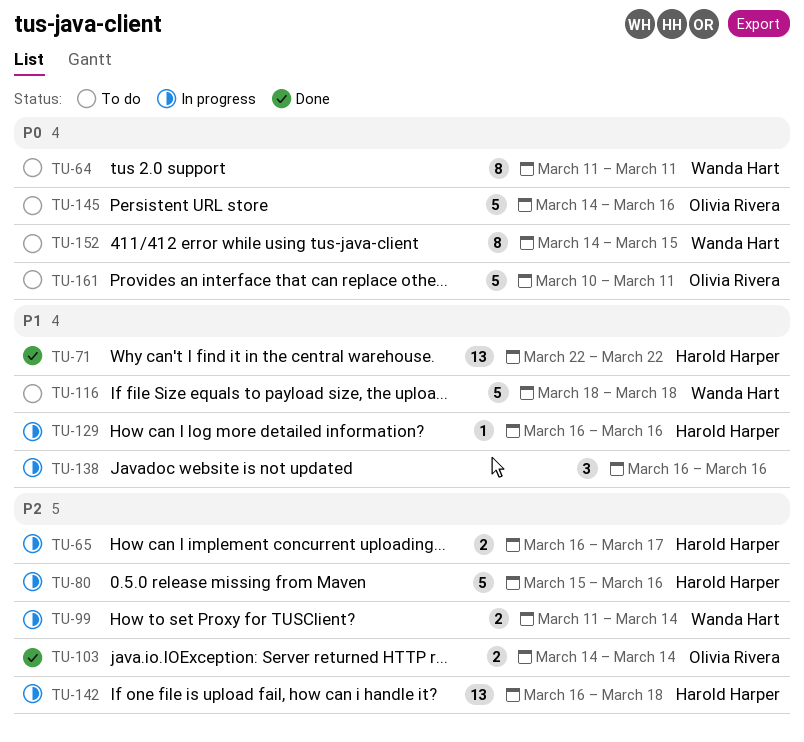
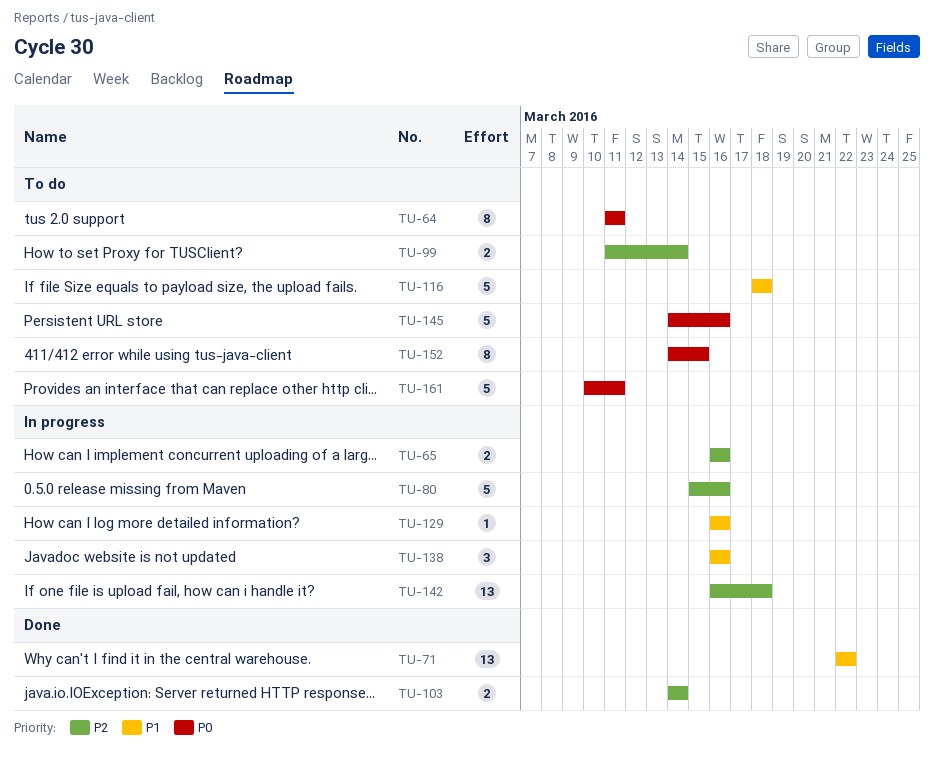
TU-65, due: Mar 17 -> Mar 16
TU-99, status: In progress -> To do

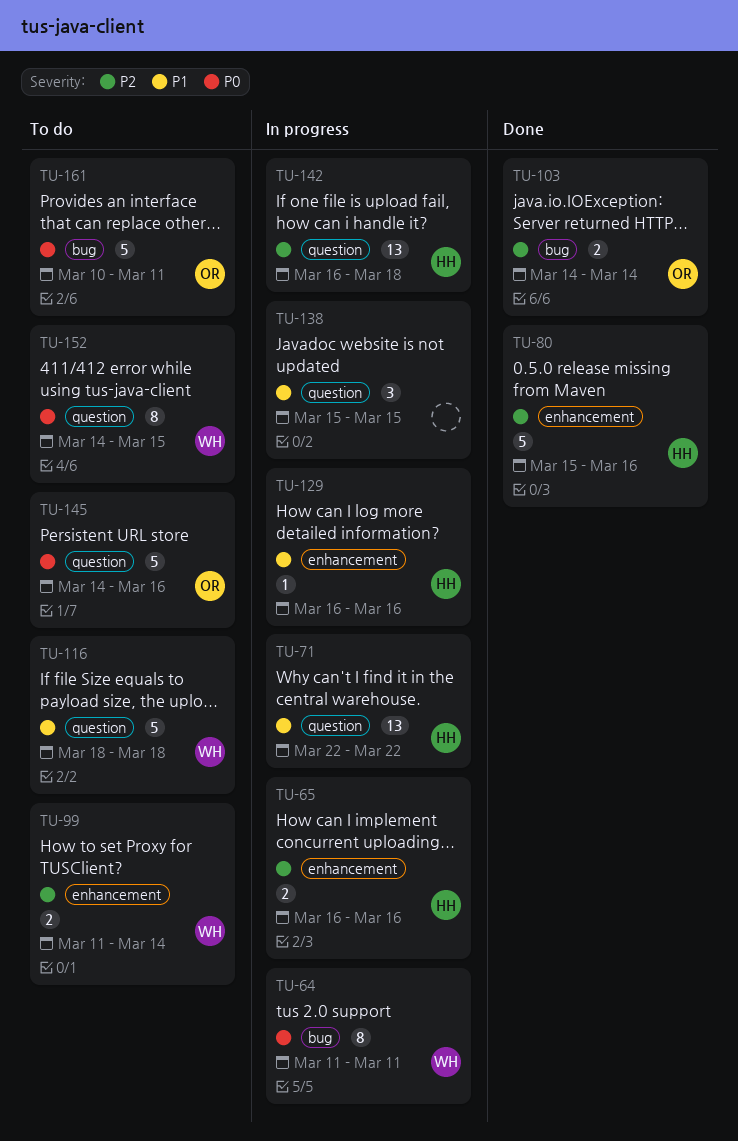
TU-64, status: To do -> In progress
TU-71, status: Done -> In progress
TU-80, status: In progress -> Done
TU-138, start: Mar 16 -> Mar 15
TU-138, due: Mar 16 -> Mar 15

